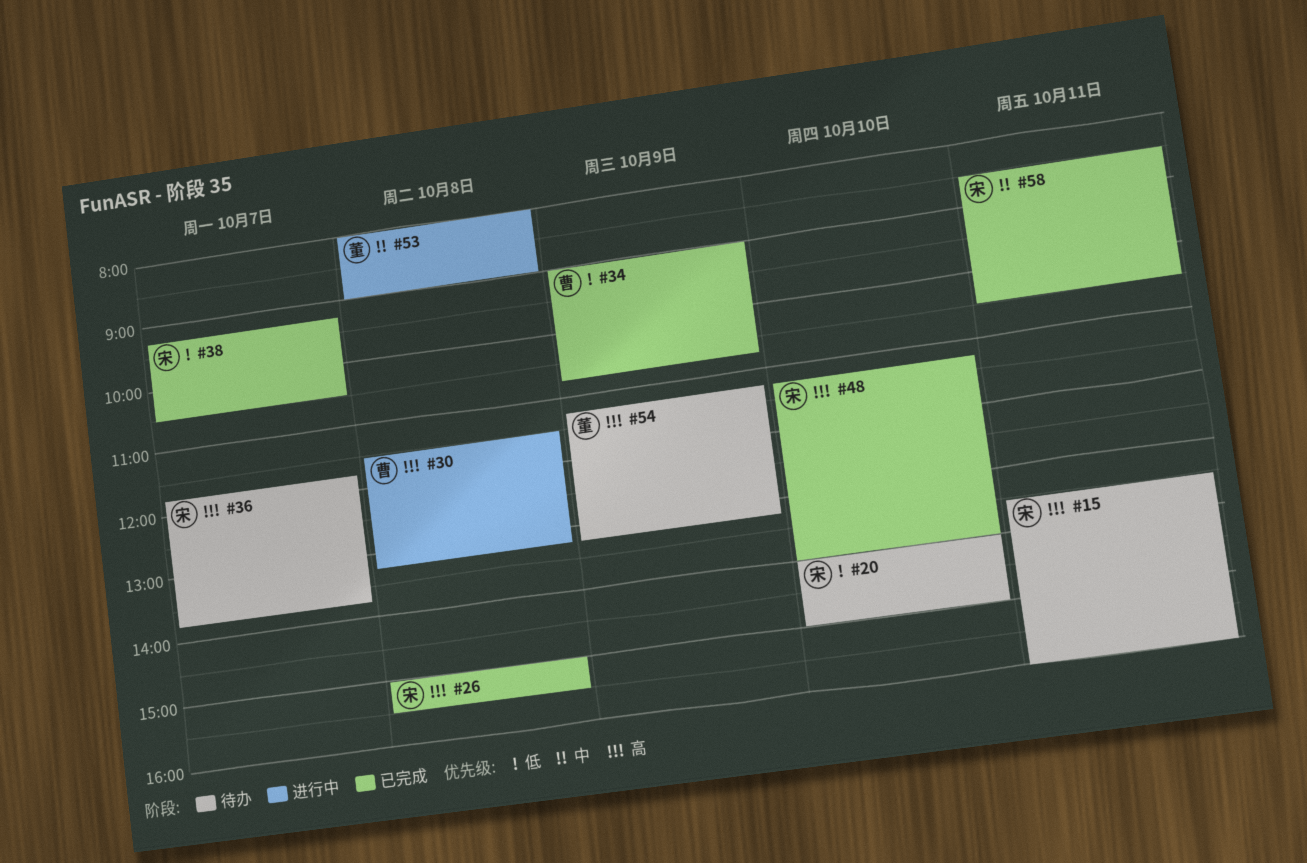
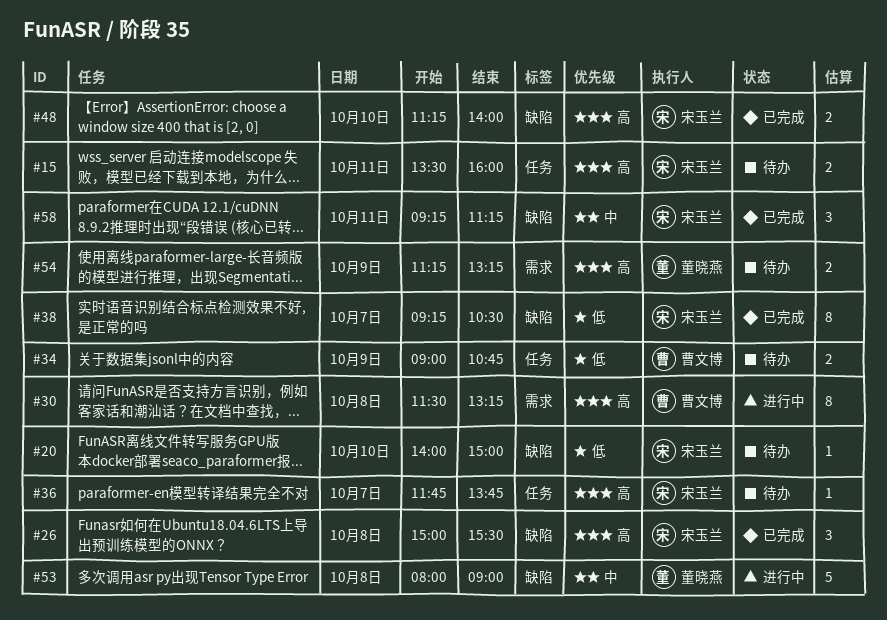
#34, status: 已完成 -> 待办
#58, begins: 08:30 -> 09:15
#58, ends: 10:30 -> 11:15

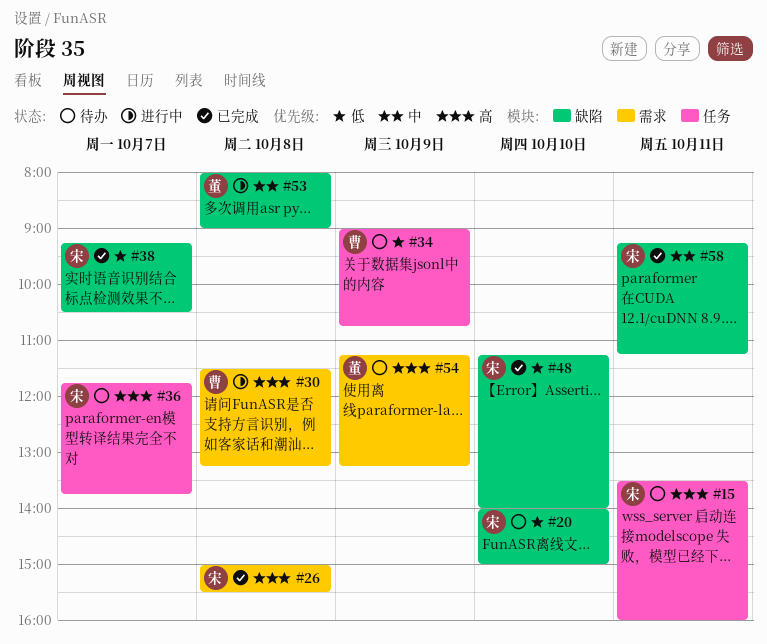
#26, label: 缺陷 -> 需求
#48, priority: 高 -> 低

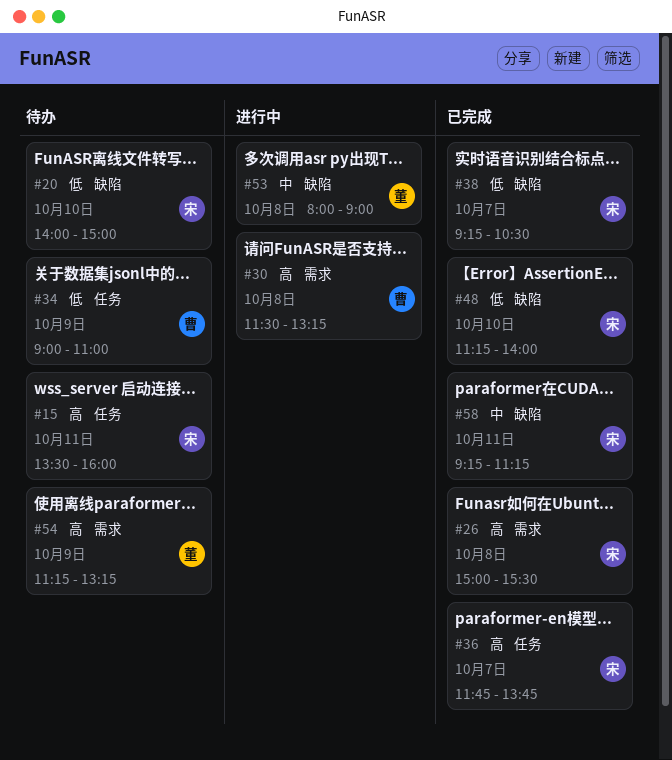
#34, ends: 10:45 -> 11:00
#36, status: 待办 -> 已完成

